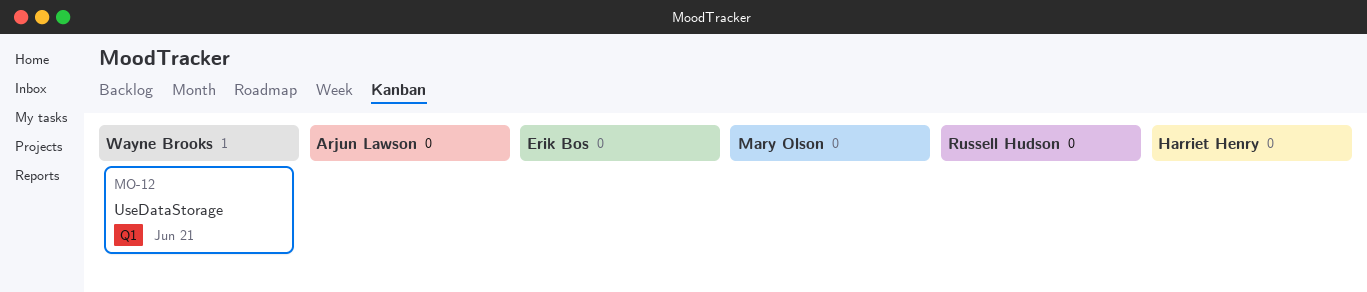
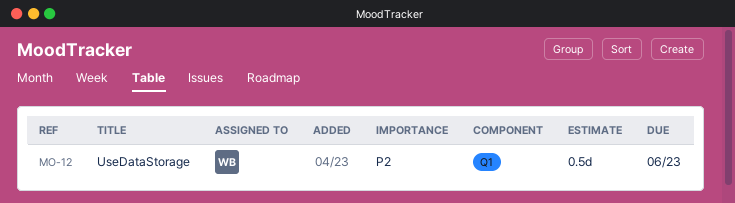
MO-12, due: Jun 21 -> Jun 23

